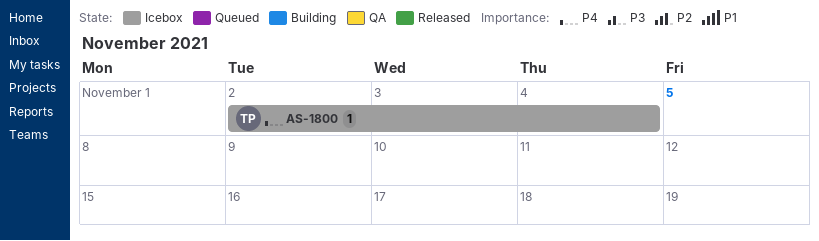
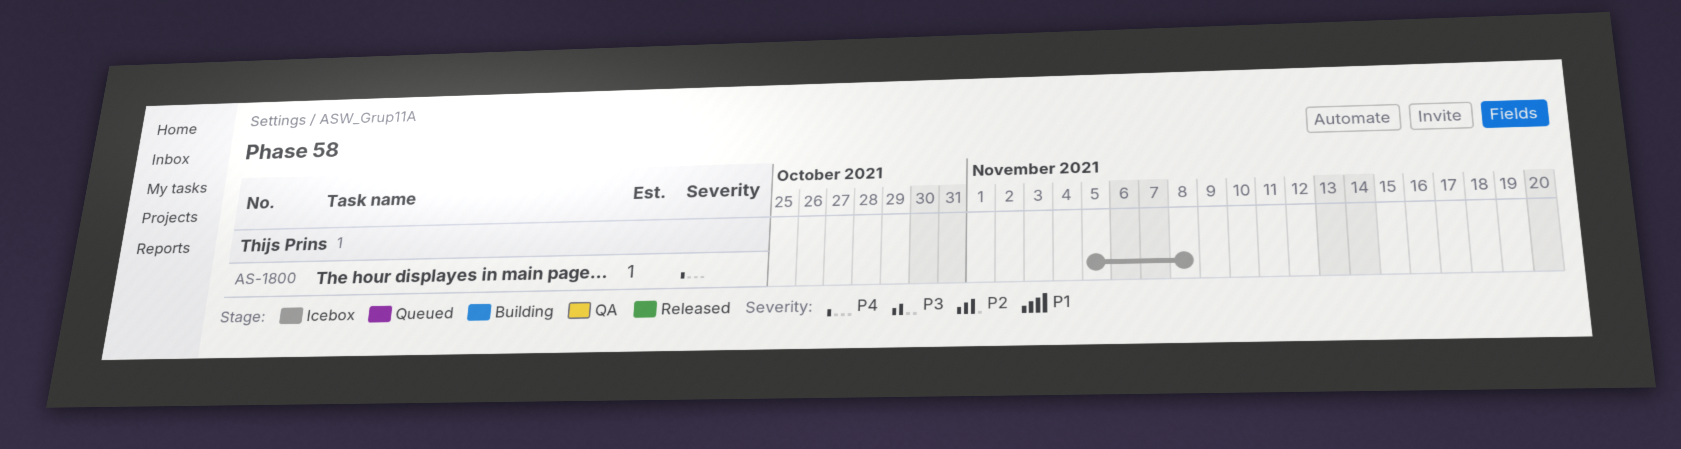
AS-1800, start: Nov 2 -> Nov 5
AS-1800, due: Nov 4 -> Nov 8

